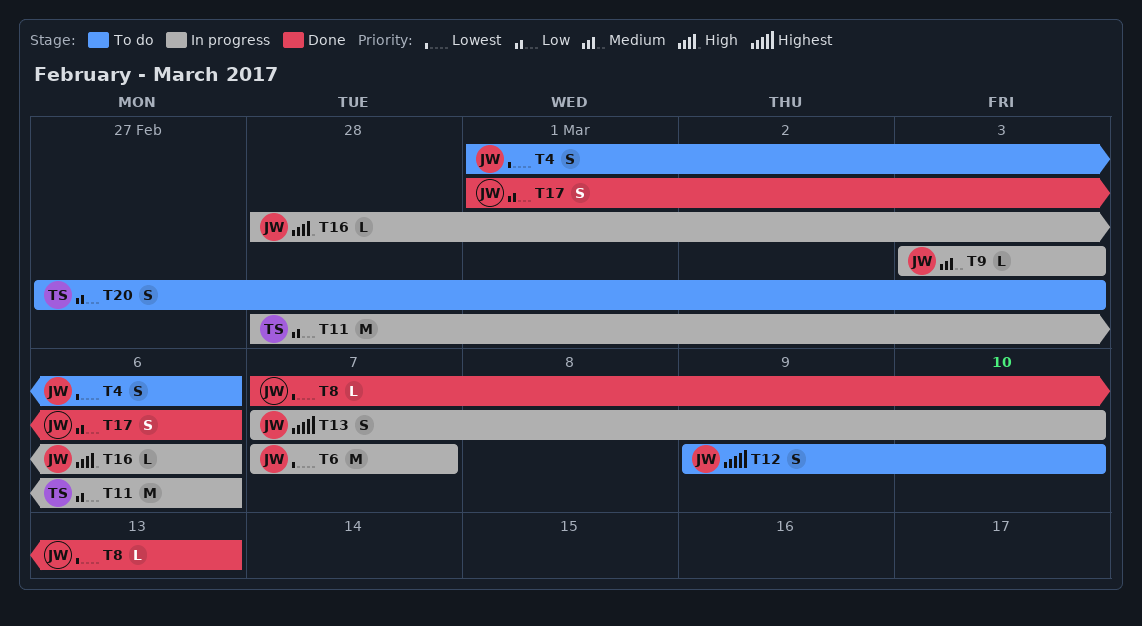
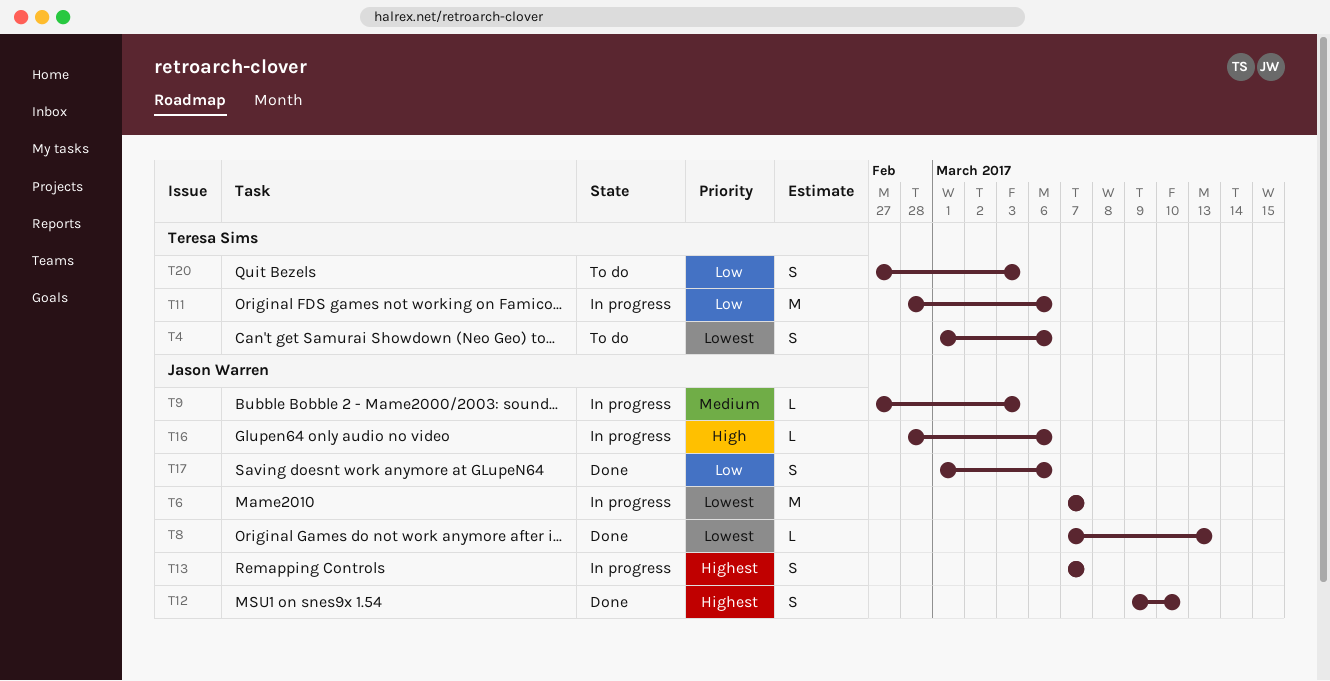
T4, owner: Jason Warren -> Teresa Sims
T9, start: Mar 3 -> Feb 27
T12, status: To do -> Done
T13, due: Mar 10 -> Mar 7

